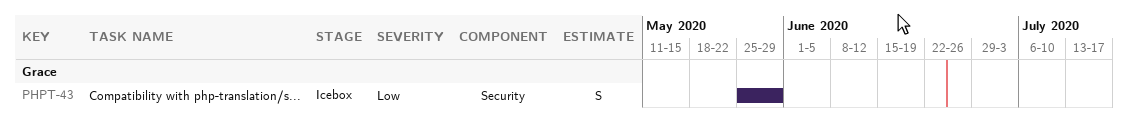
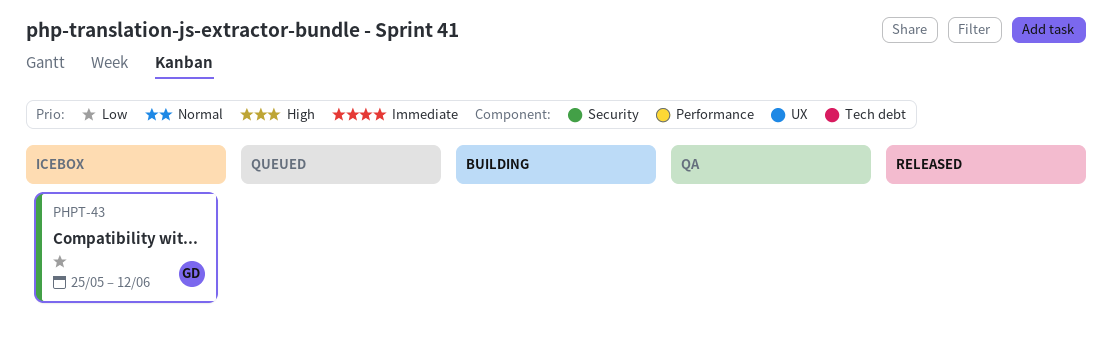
PHPT-43, due: May 29 -> Jun 12

